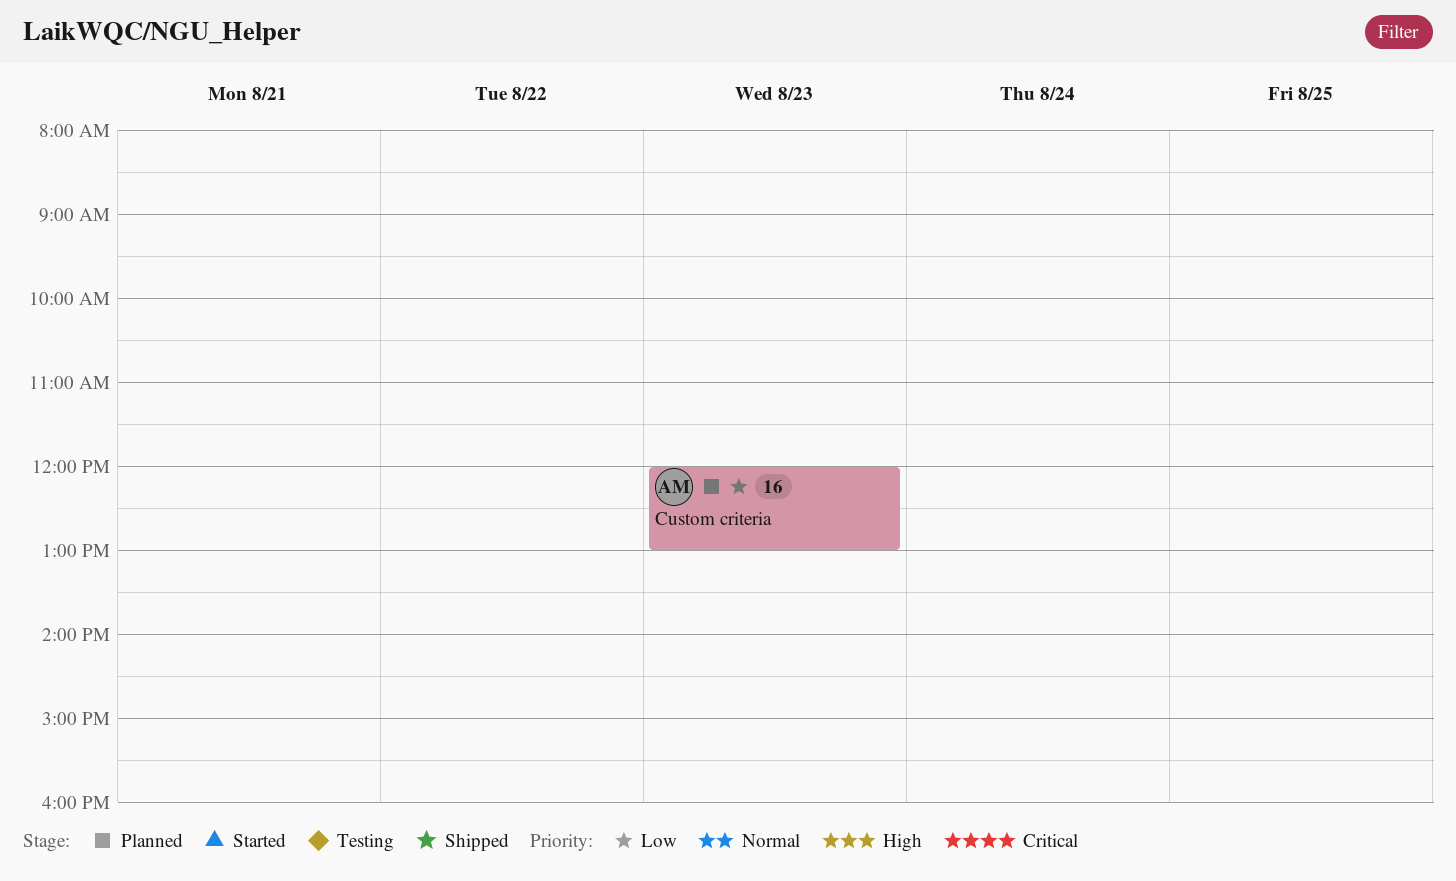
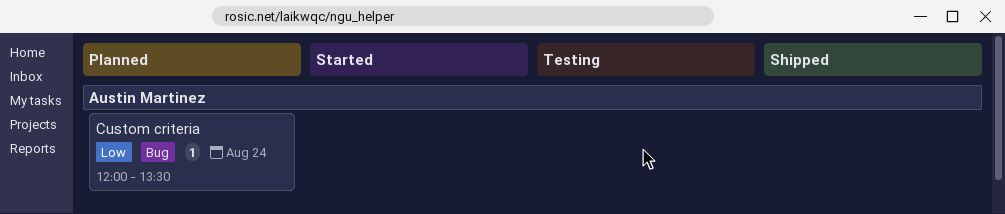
Custom criteria, estimate: 16 -> 1
Custom criteria, day: Aug 23 -> Aug 24
Custom criteria, ends: 13:00 -> 13:30

